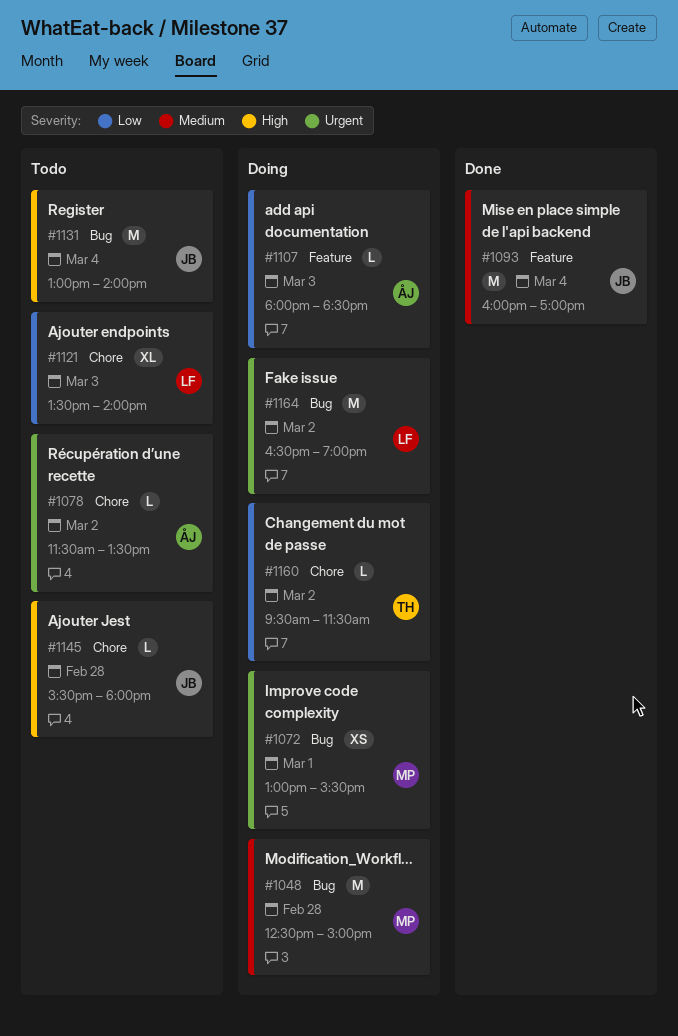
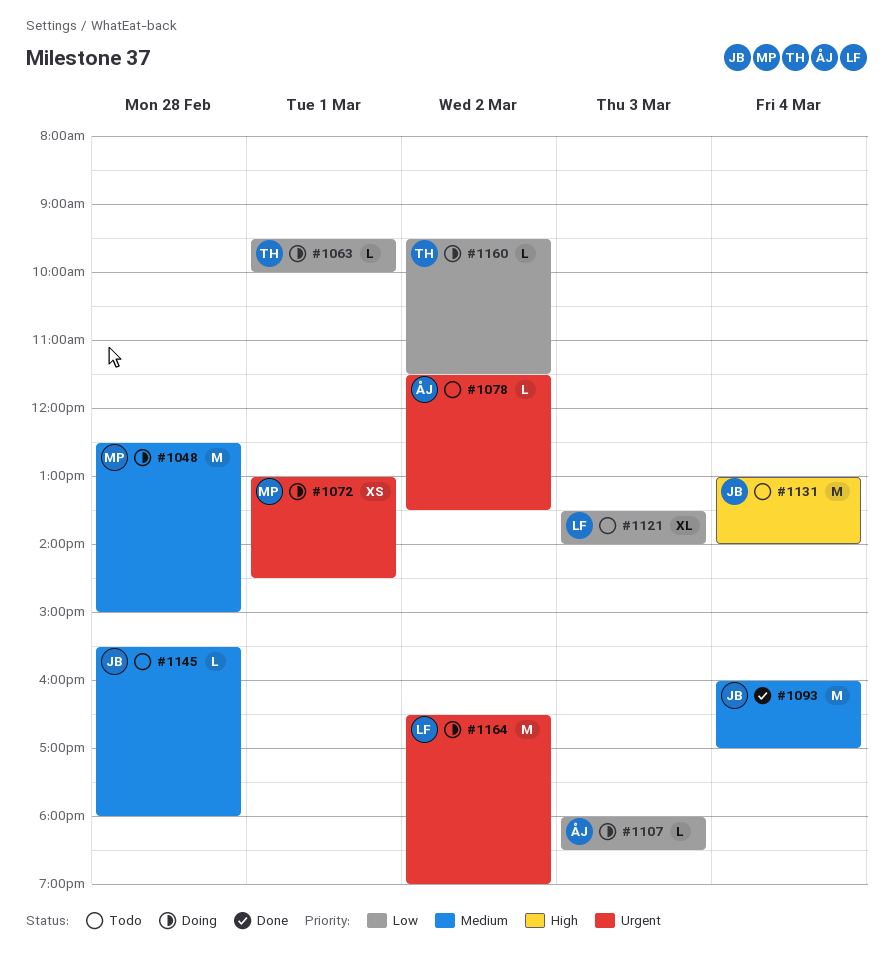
#1063: none -> present
#1072, ends: 15:30 -> 14:30
#1145, priority: High -> Medium

